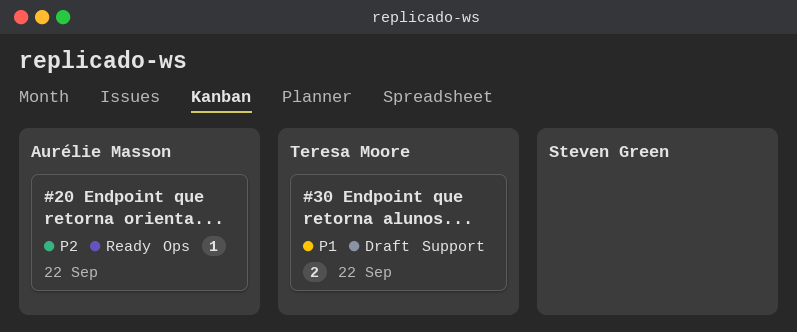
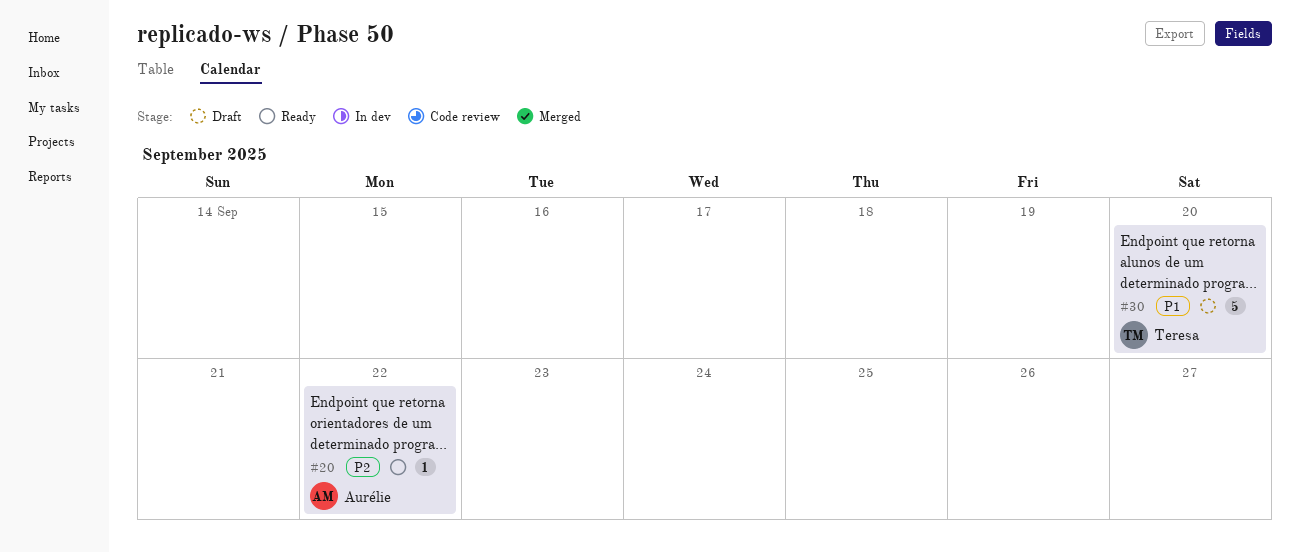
#30, estimate: 2 -> 5
#30, due: Sep 22 -> Sep 20

